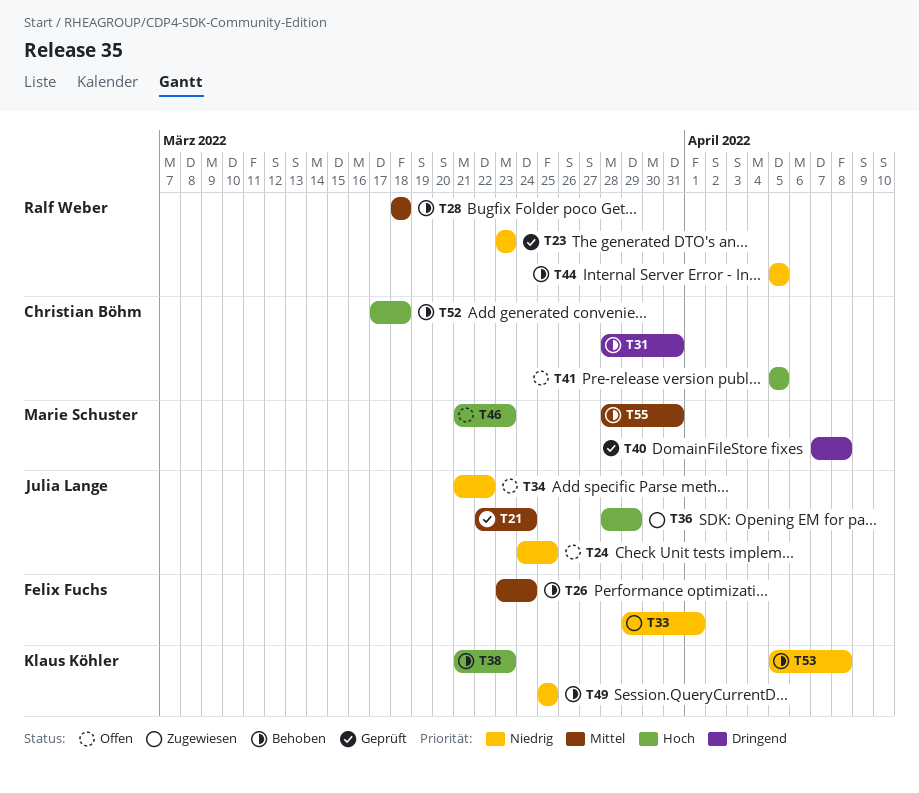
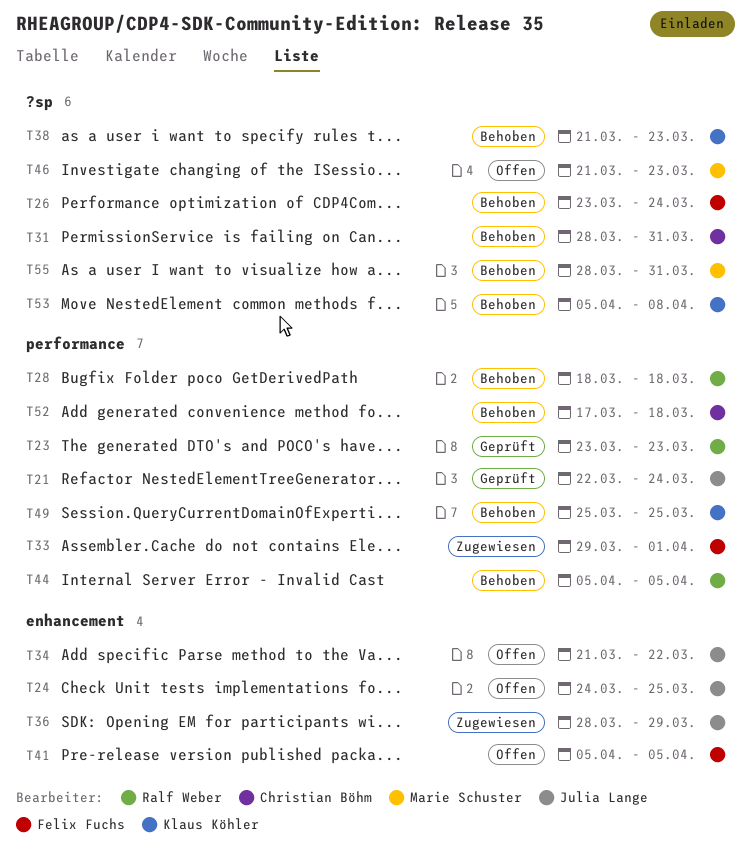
T40: present -> none
T41, owner: Christian Böhm -> Felix Fuchs

